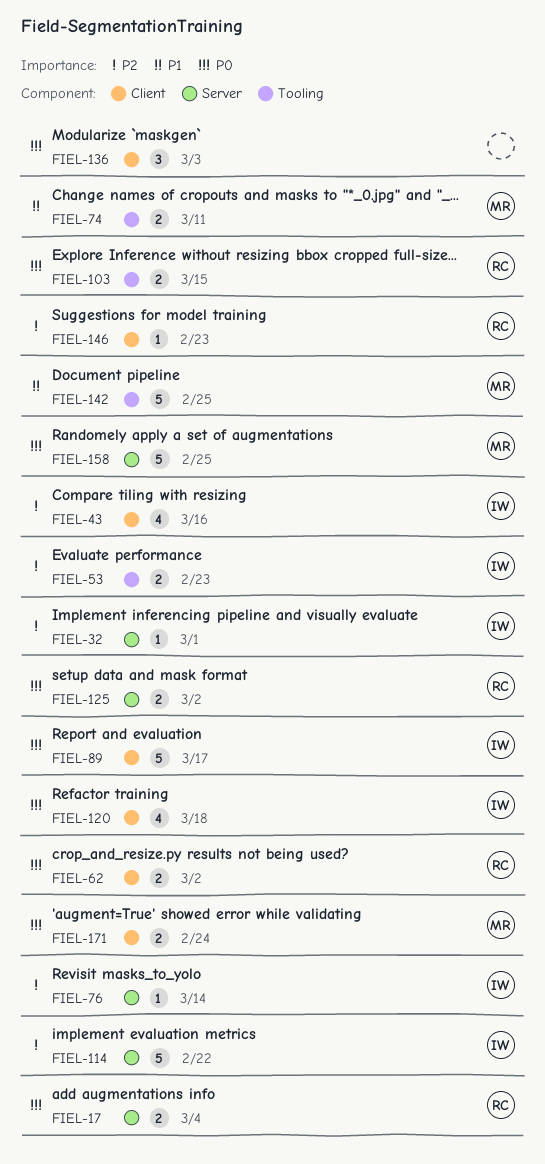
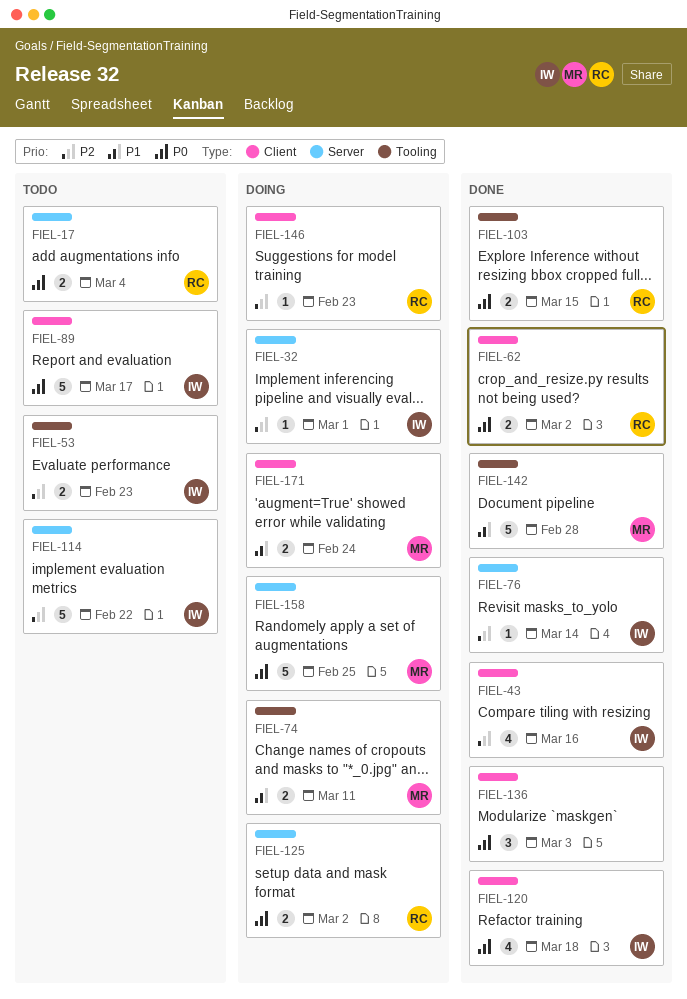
FIEL-142, due: Feb 25 -> Feb 28
FIEL-171, priority: P0 -> P1

